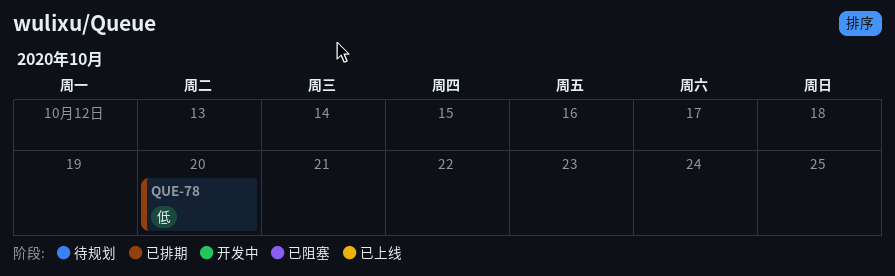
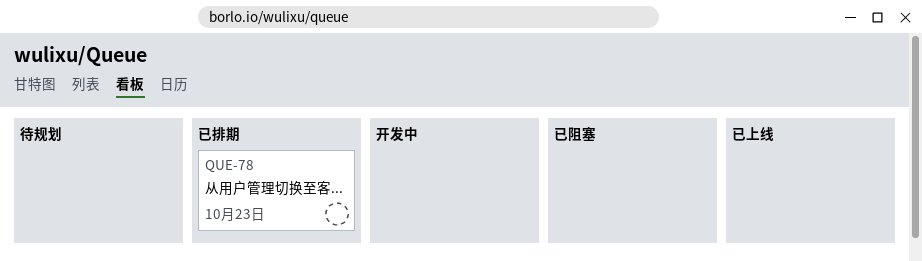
QUE-78, due: Oct 20 -> Oct 23

